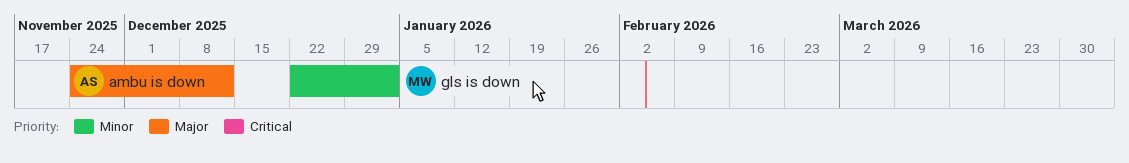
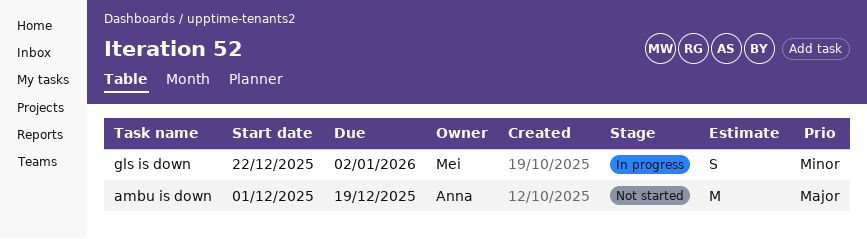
ambu is down, start: Nov 24 -> Dec 1
ambu is down, due: Dec 12 -> Dec 19

